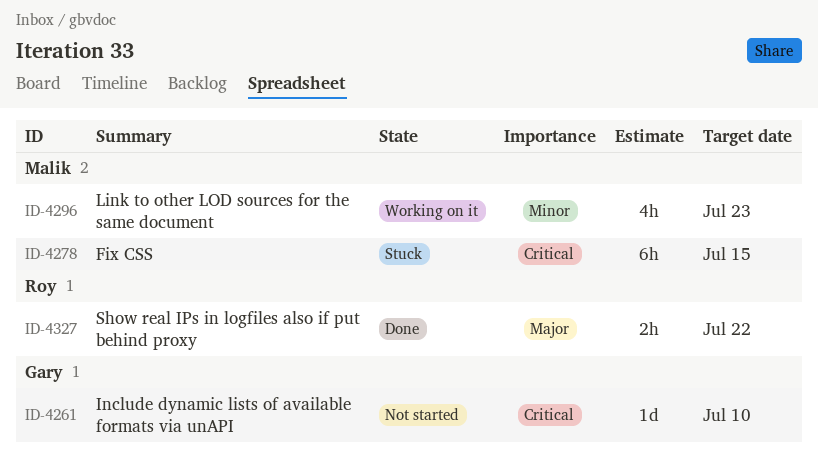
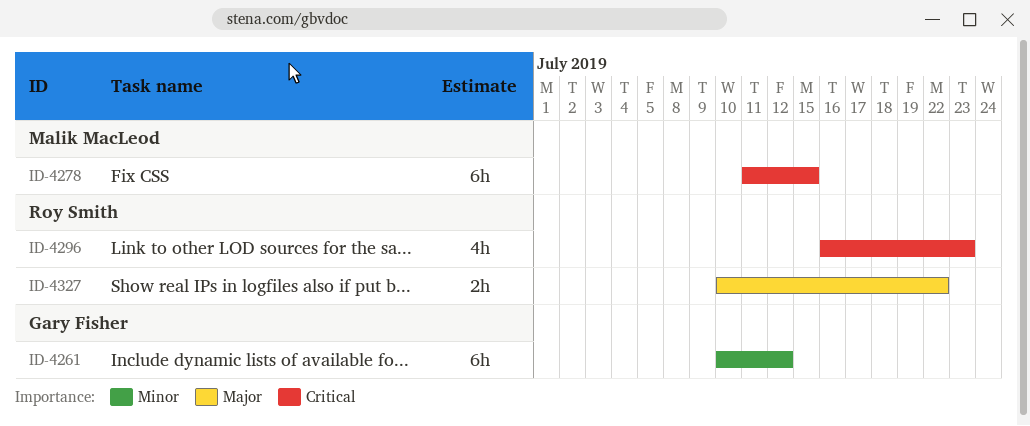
ID-4261, priority: Critical -> Minor
ID-4261, estimate: 1d -> 6h
ID-4261, due: Jul 10 -> Jul 12
ID-4296, owner: Malik MacLeod -> Roy Smith
ID-4296, priority: Minor -> Critical

